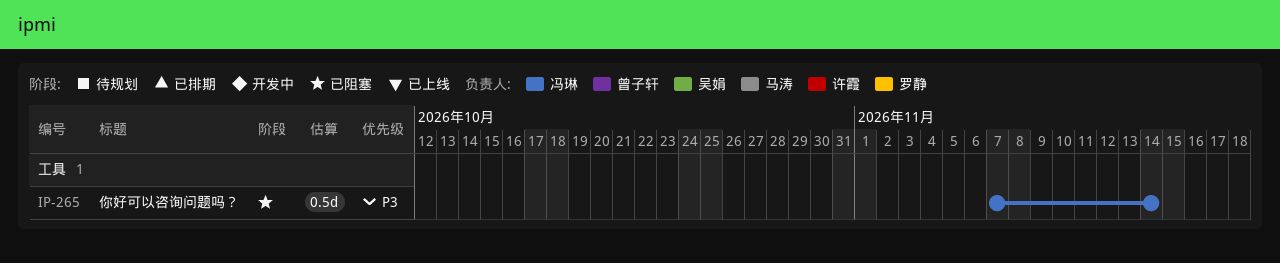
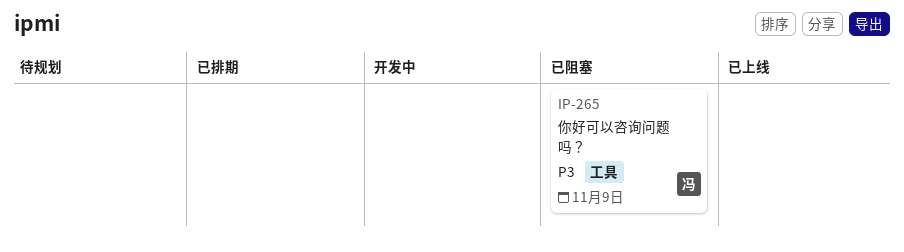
IP-265, due: Nov 14 -> Nov 9

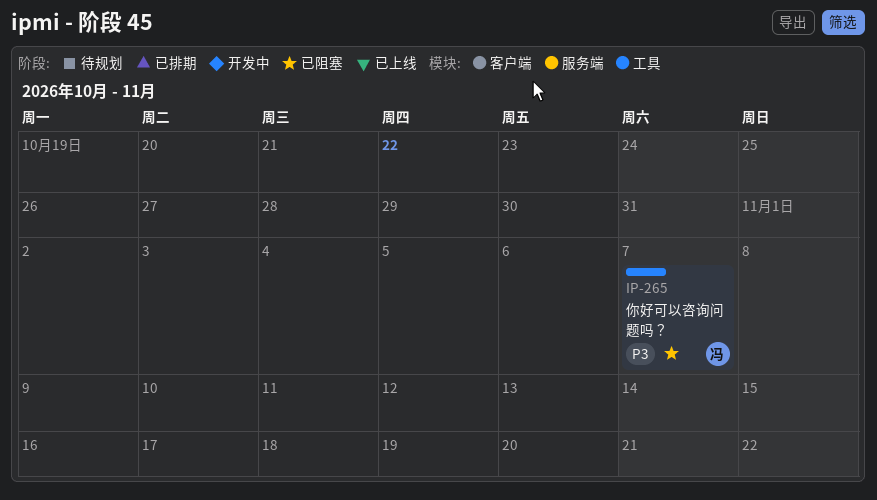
IP-265, due: Nov 9 -> Nov 7

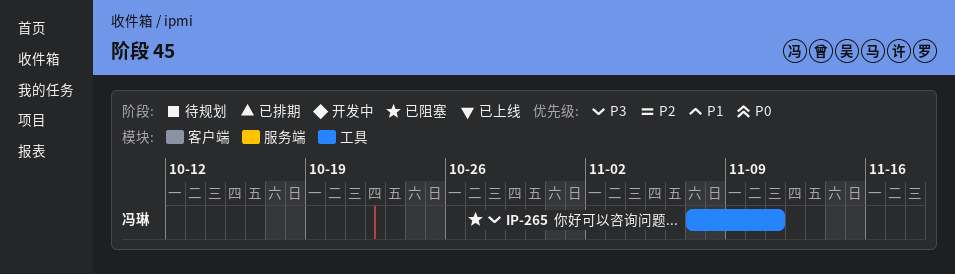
IP-265, due: Nov 7 -> Nov 11

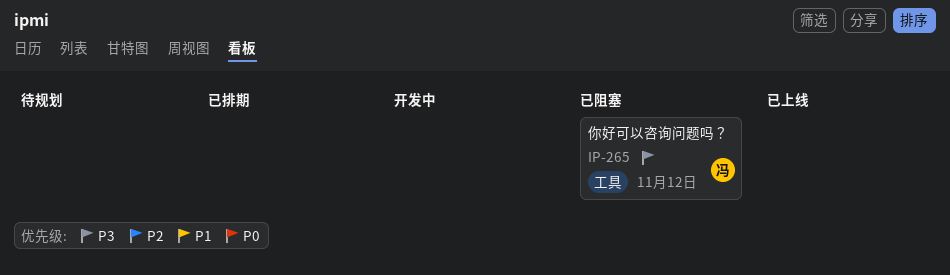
IP-265, due: Nov 11 -> Nov 12

